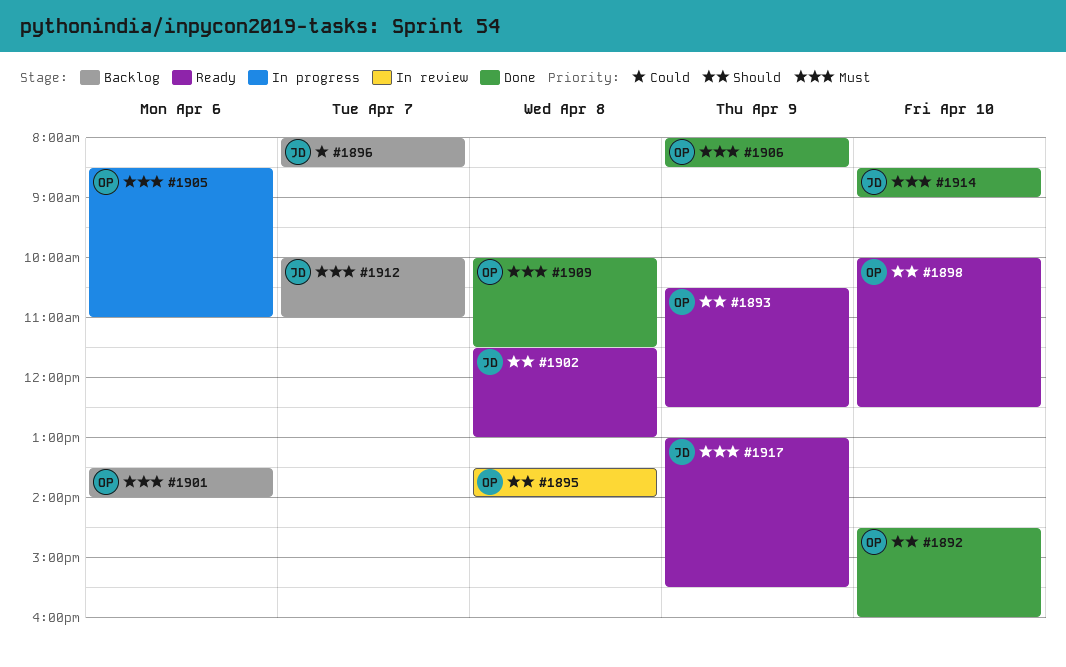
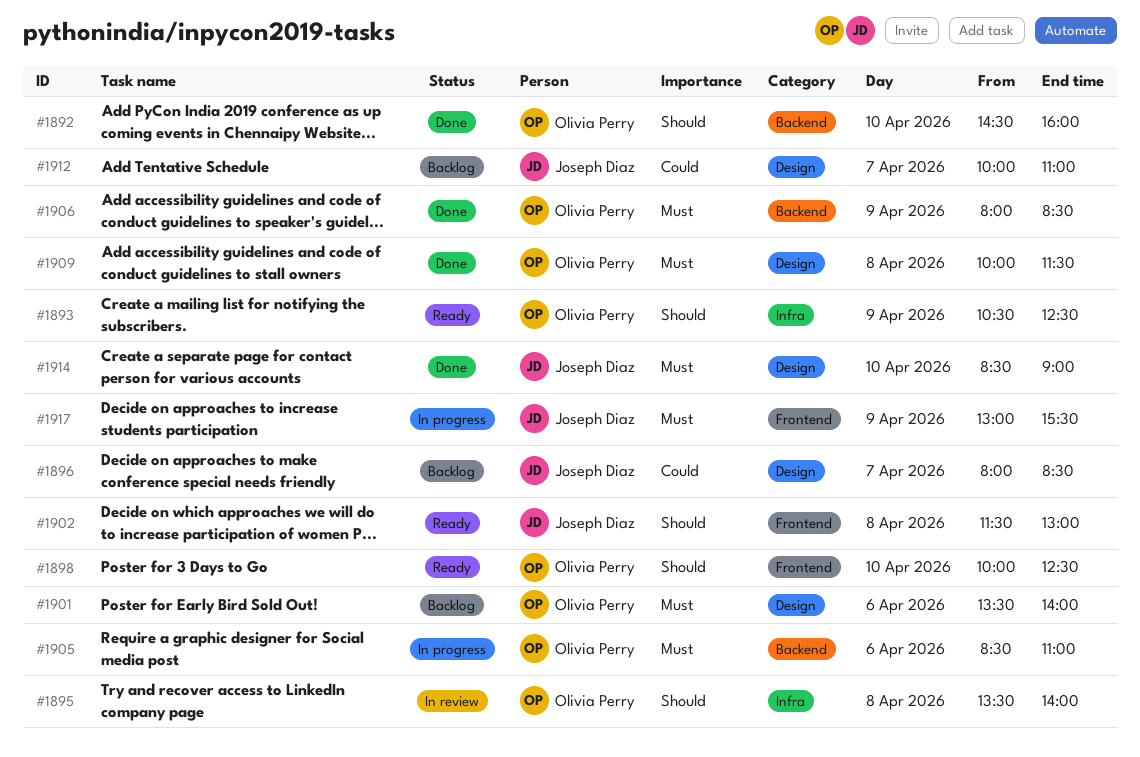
#1912, priority: Must -> Could
#1917, status: Ready -> In progress

